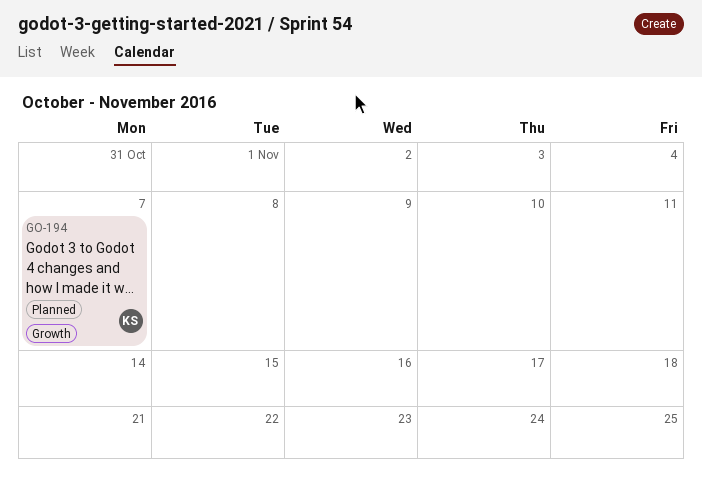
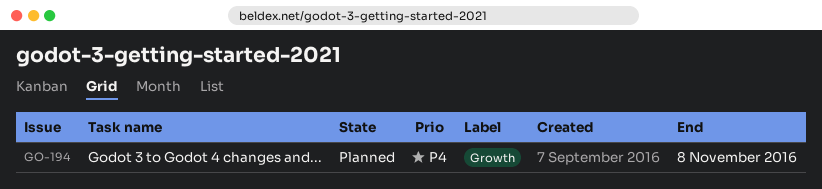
GO-194, due: Nov 7 -> Nov 8

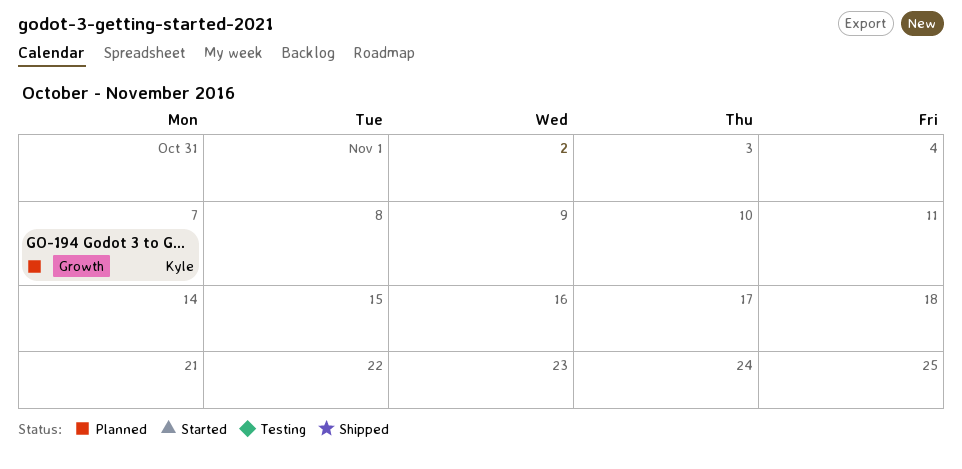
GO-194, due: Nov 8 -> Nov 7

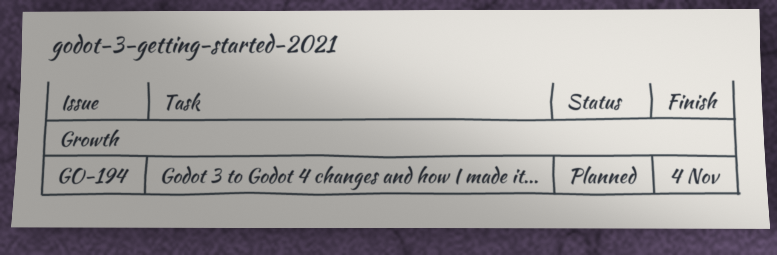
GO-194, due: Nov 7 -> Nov 4

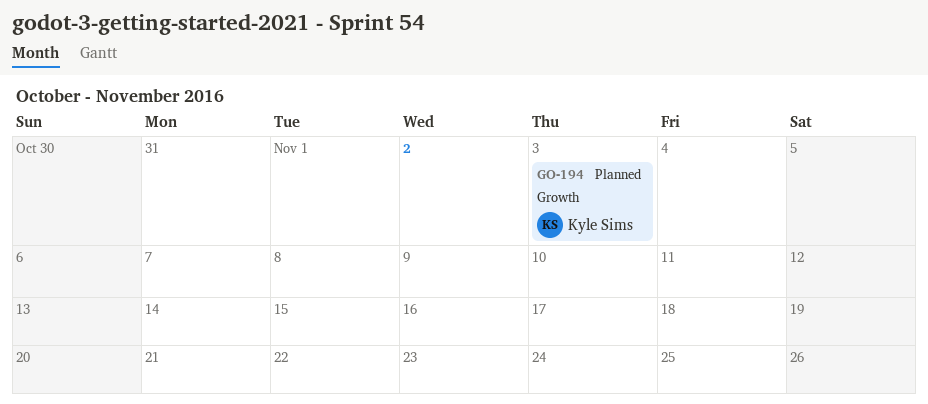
GO-194, due: Nov 4 -> Nov 3

